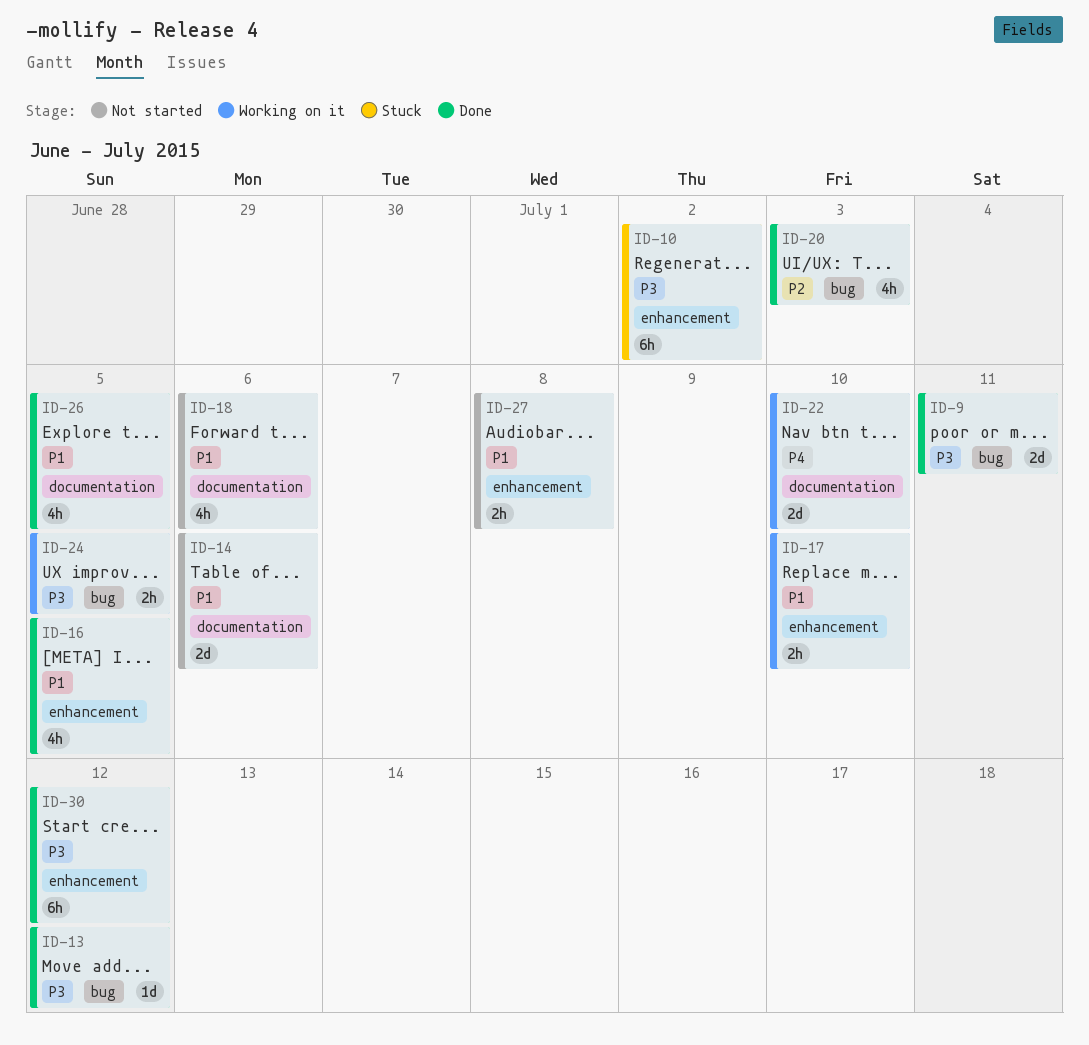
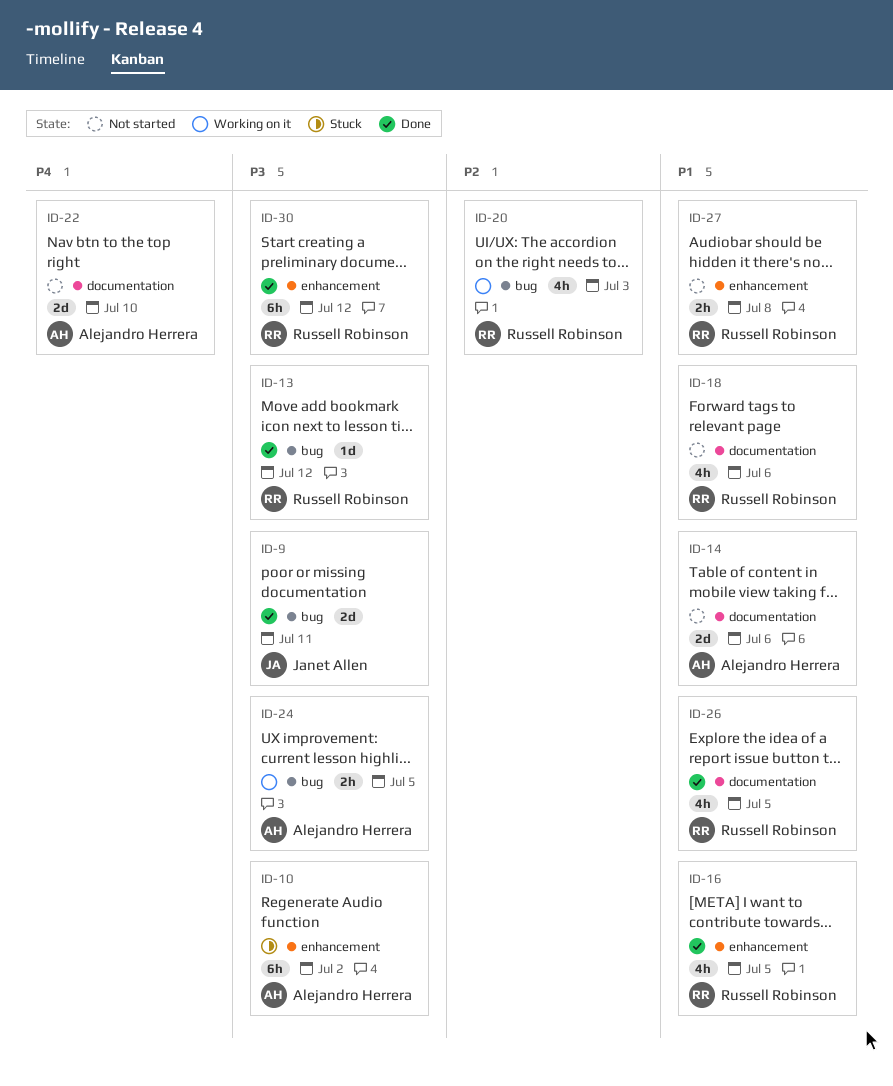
ID-17: present -> none
ID-20, status: Done -> Working on it
ID-22, status: Working on it -> Not started

